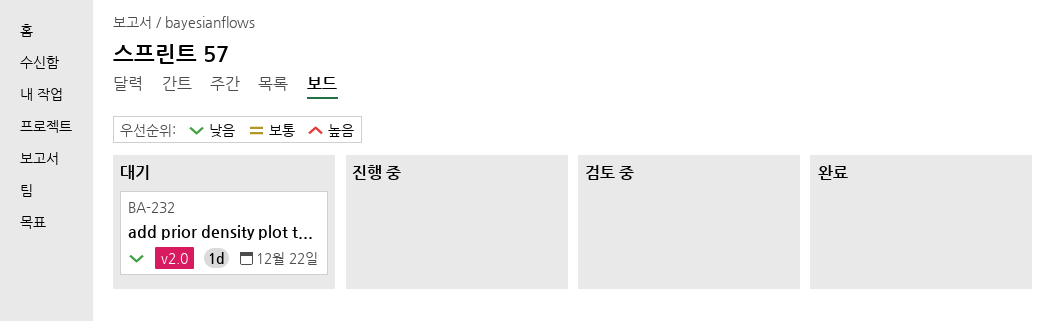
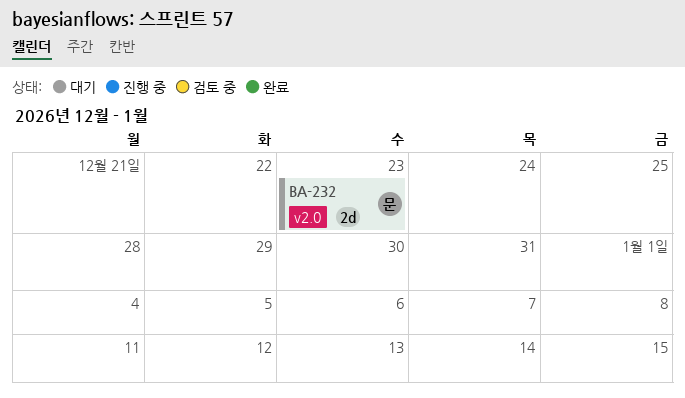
BA-232, estimate: 1d -> 2d
BA-232, due: Dec 22 -> Dec 23

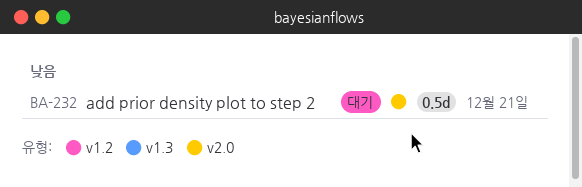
BA-232, estimate: 2d -> 0.5d
BA-232, due: Dec 23 -> Dec 21

